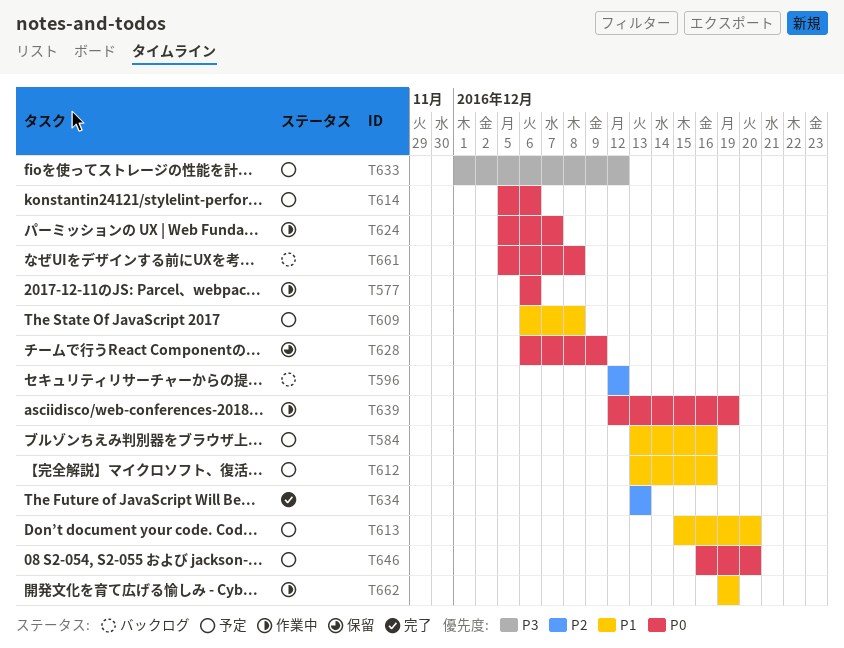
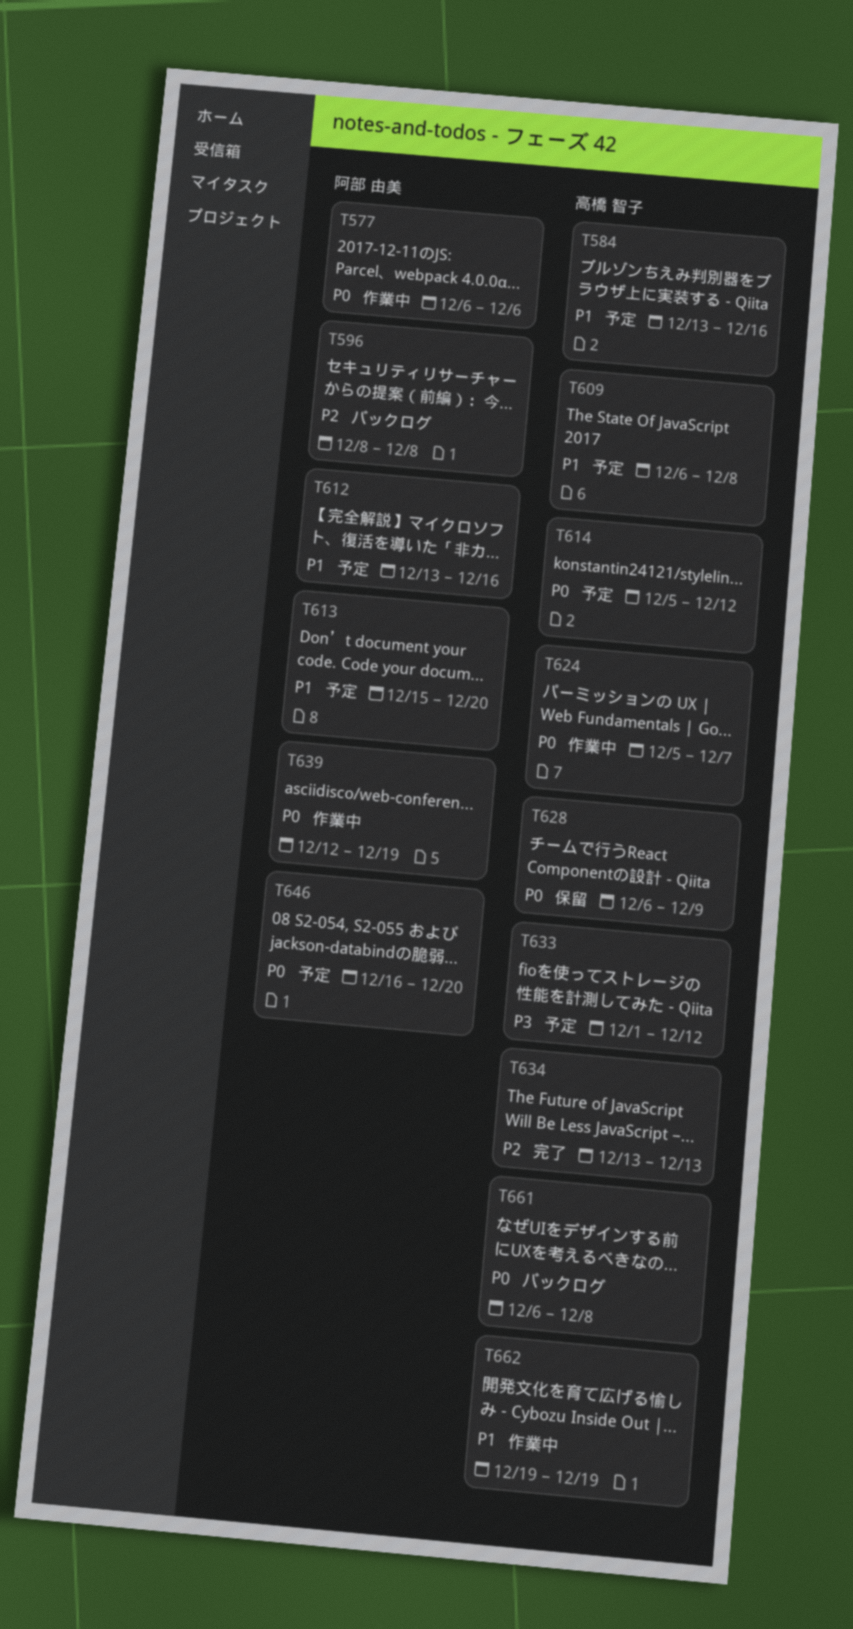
T596, start: Dec 12 -> Dec 8
T596, due: Dec 12 -> Dec 8
T614, due: Dec 6 -> Dec 12
T661, start: Dec 5 -> Dec 6

